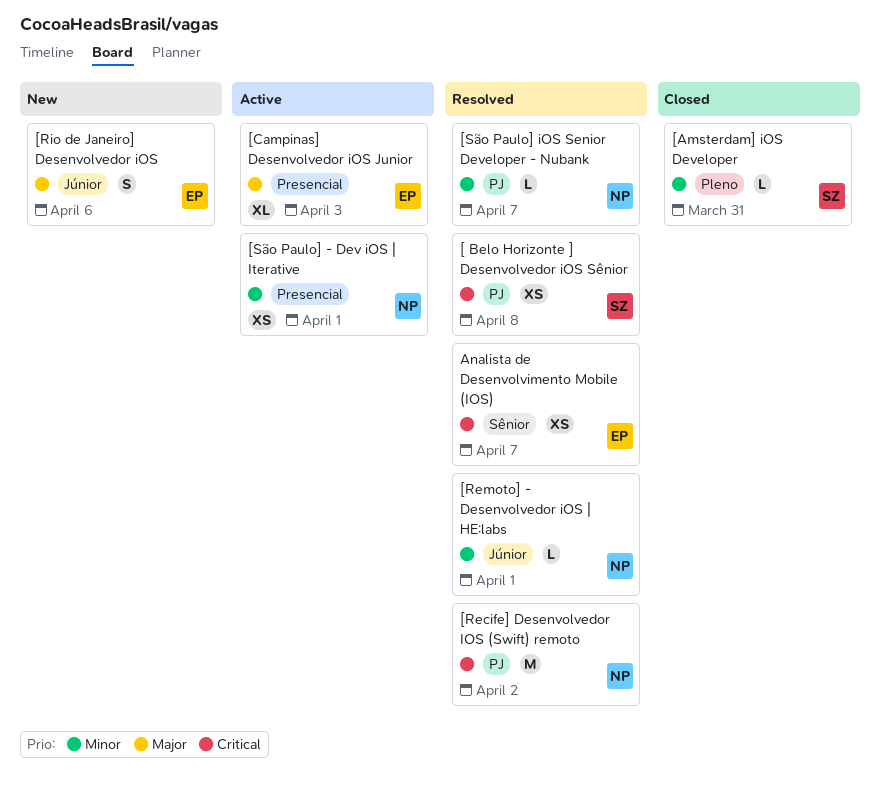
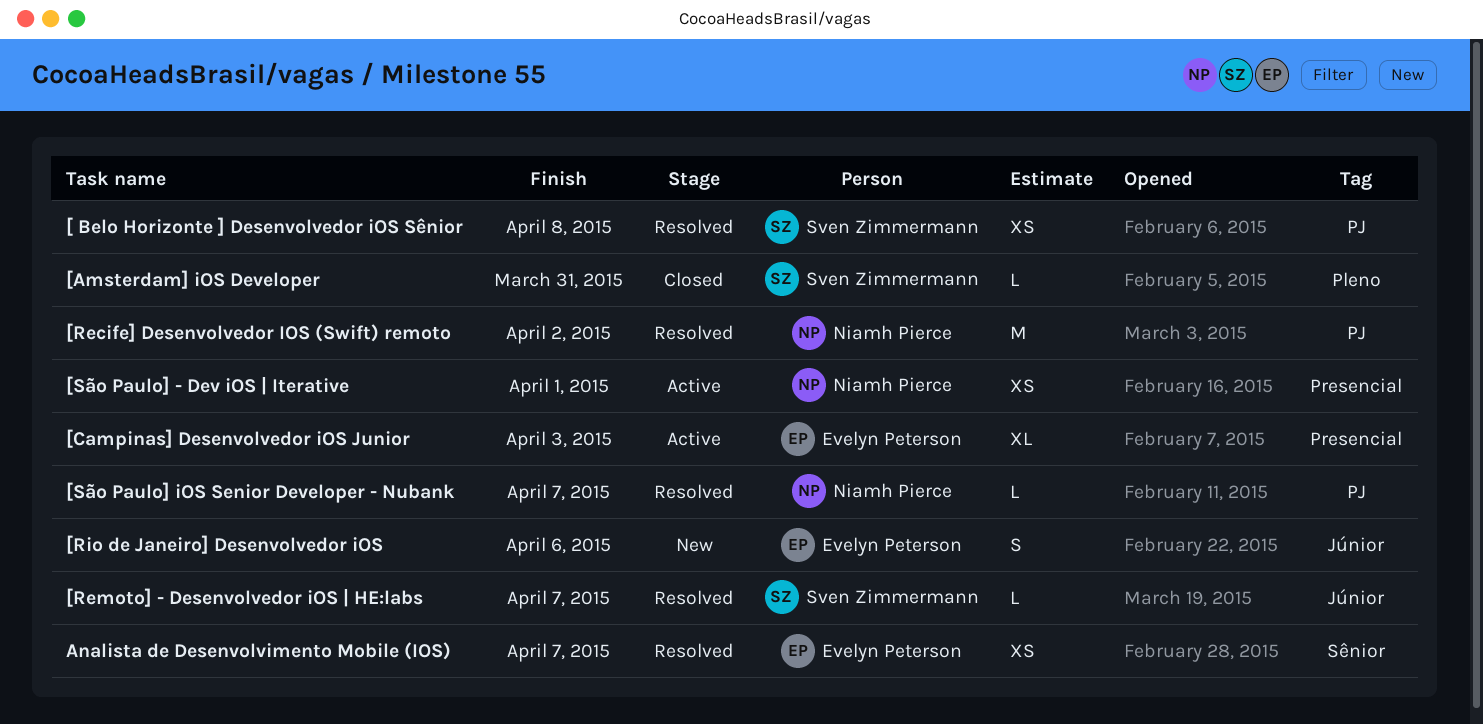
[Remoto] - Desenvolvedor iOS | HE:labs, owner: Niamh Pierce -> Sven Zimmermann
[Remoto] - Desenvolvedor iOS | HE:labs, due: Apr 1 -> Apr 7

